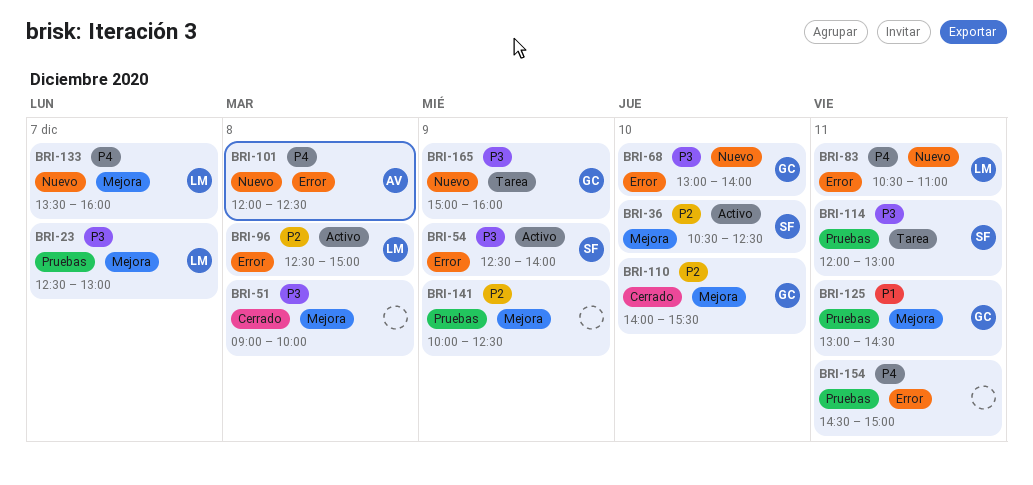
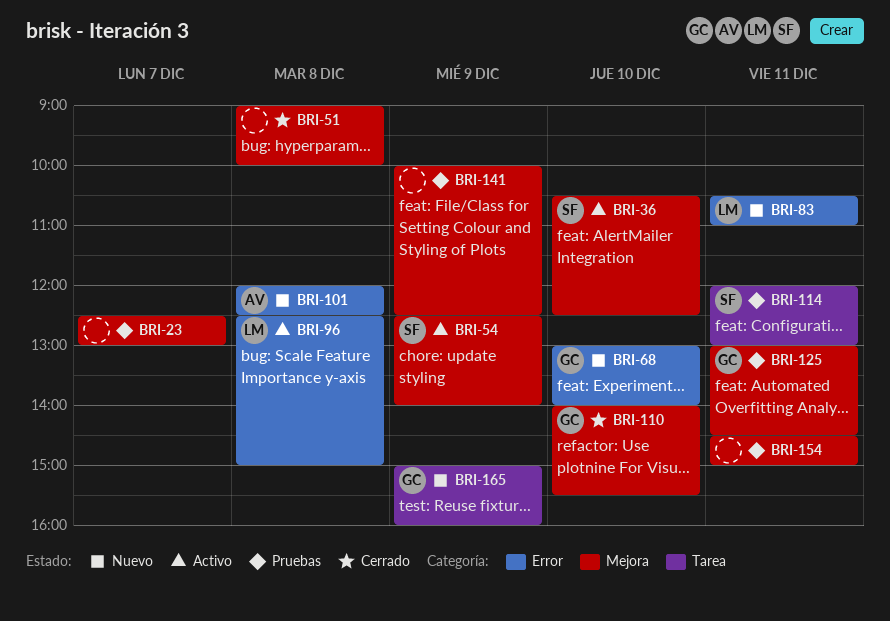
BRI-23, owner: LM -> none
BRI-54, label: Error -> Mejora
BRI-133: present -> none
BRI-154, label: Error -> Mejora

